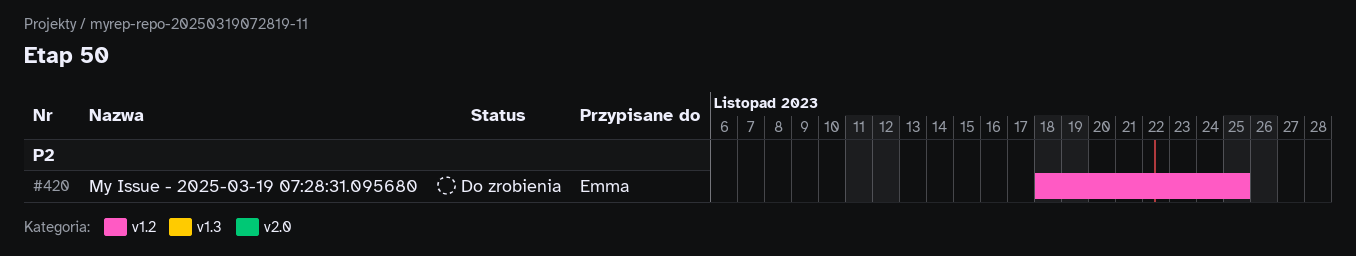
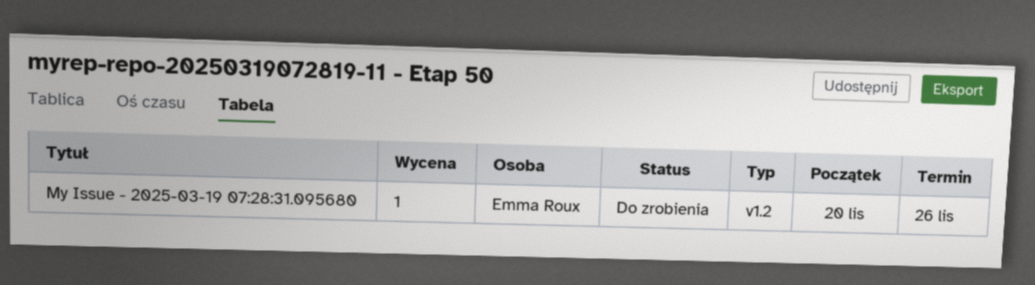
My Issue - 2025-03-19 07:28:31.095680, start: Nov 18 -> Nov 20
My Issue - 2025-03-19 07:28:31.095680, due: Nov 25 -> Nov 26

